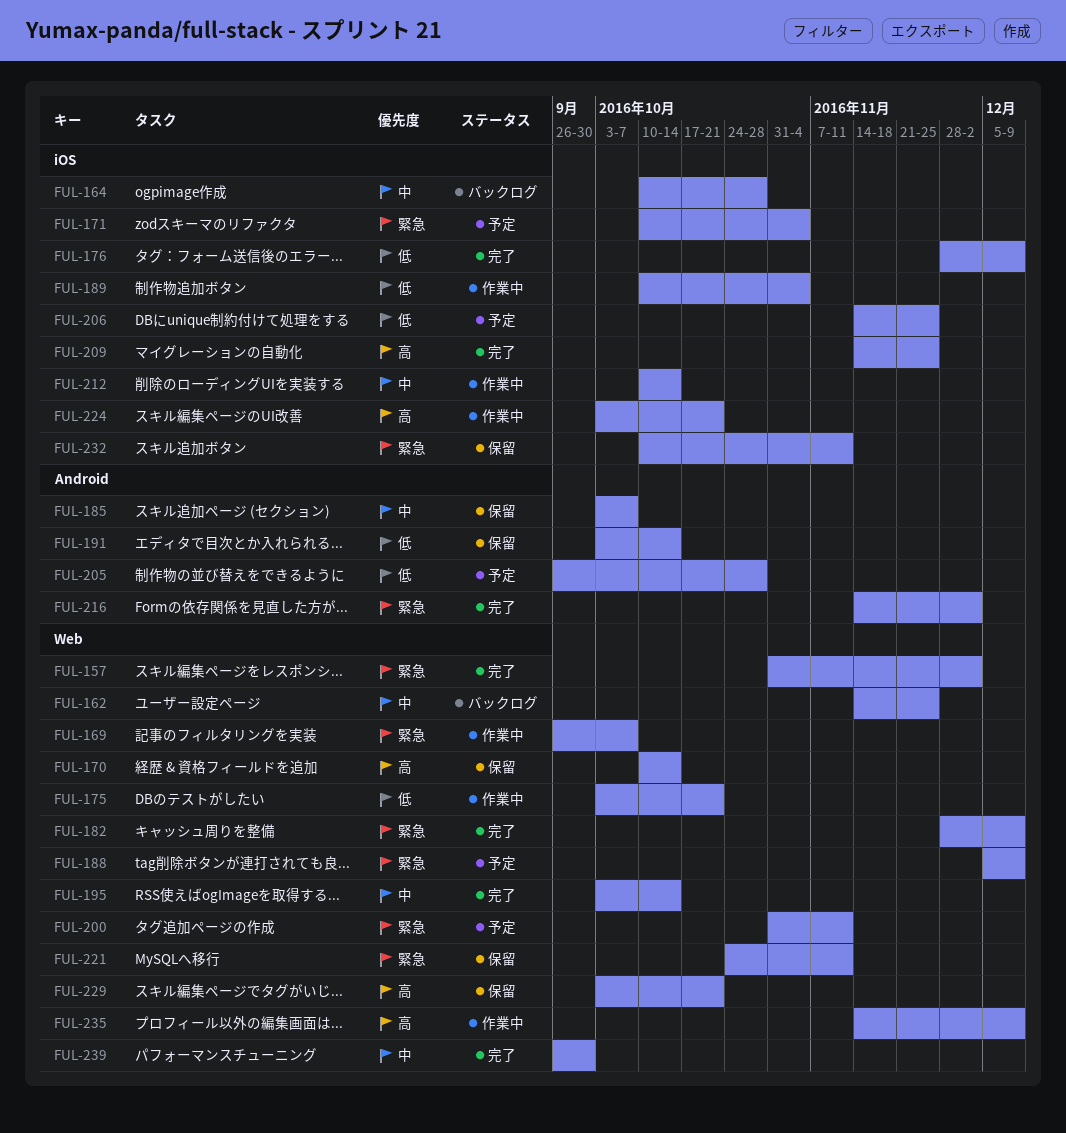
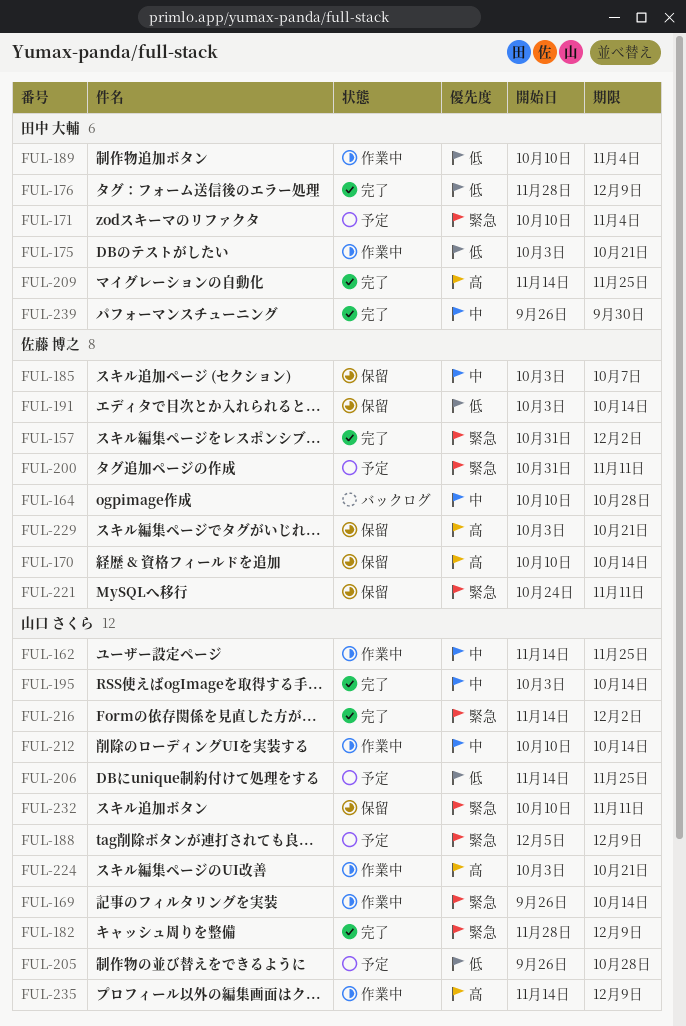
FUL-162, status: バックログ -> 作業中
FUL-169, due: Oct 7 -> Oct 14

